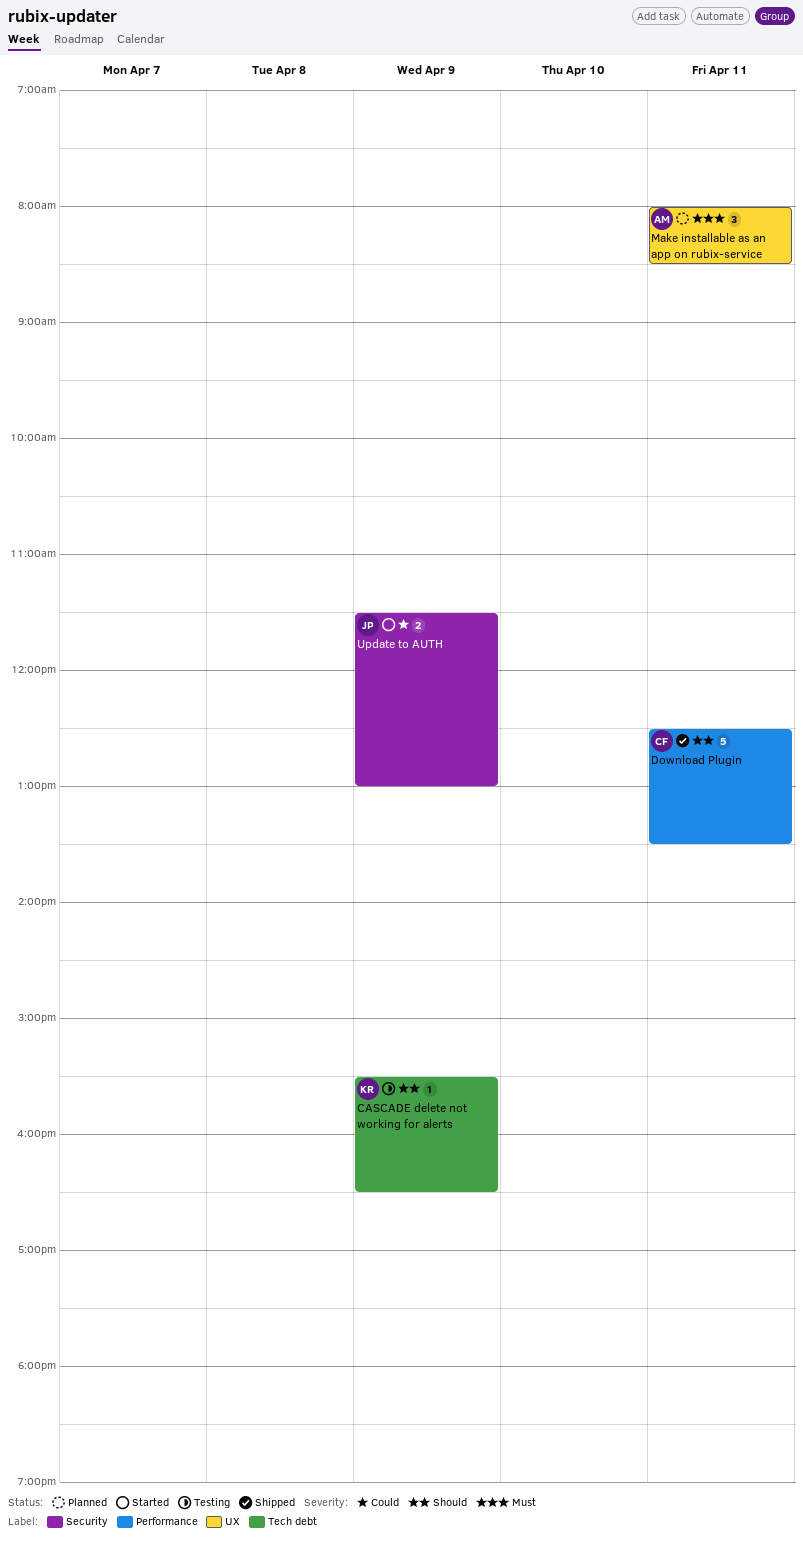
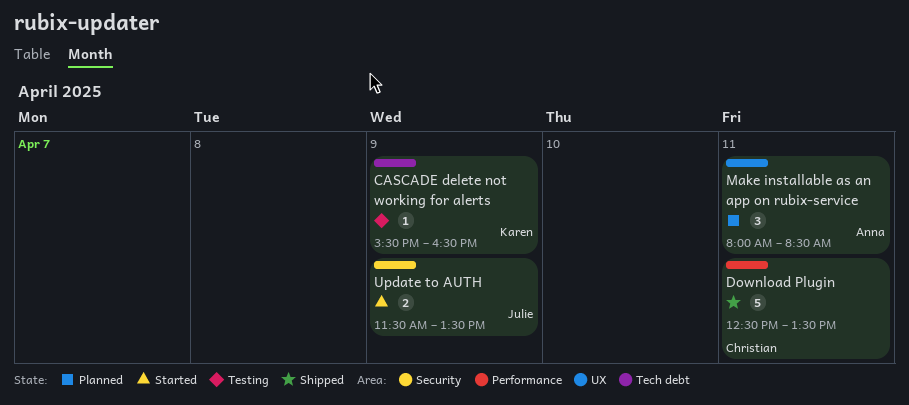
Update to AUTH, ends: 13:00 -> 13:30

